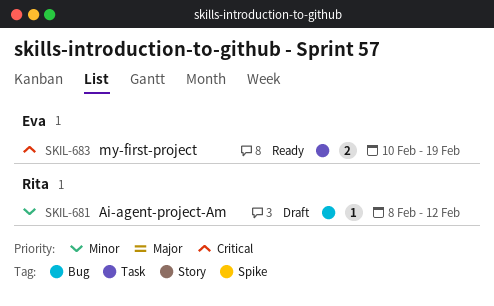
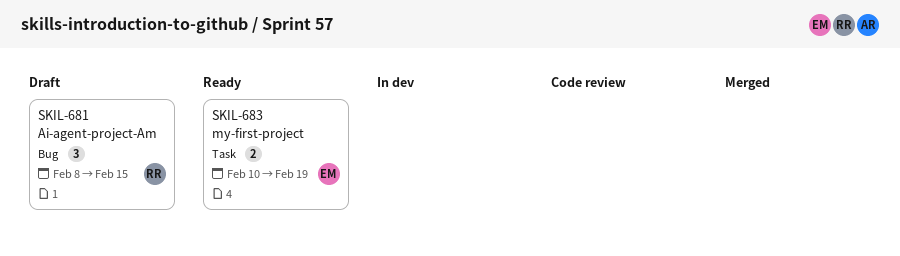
SKIL-681, estimate: 1 -> 3
SKIL-681, due: Feb 12 -> Feb 15

